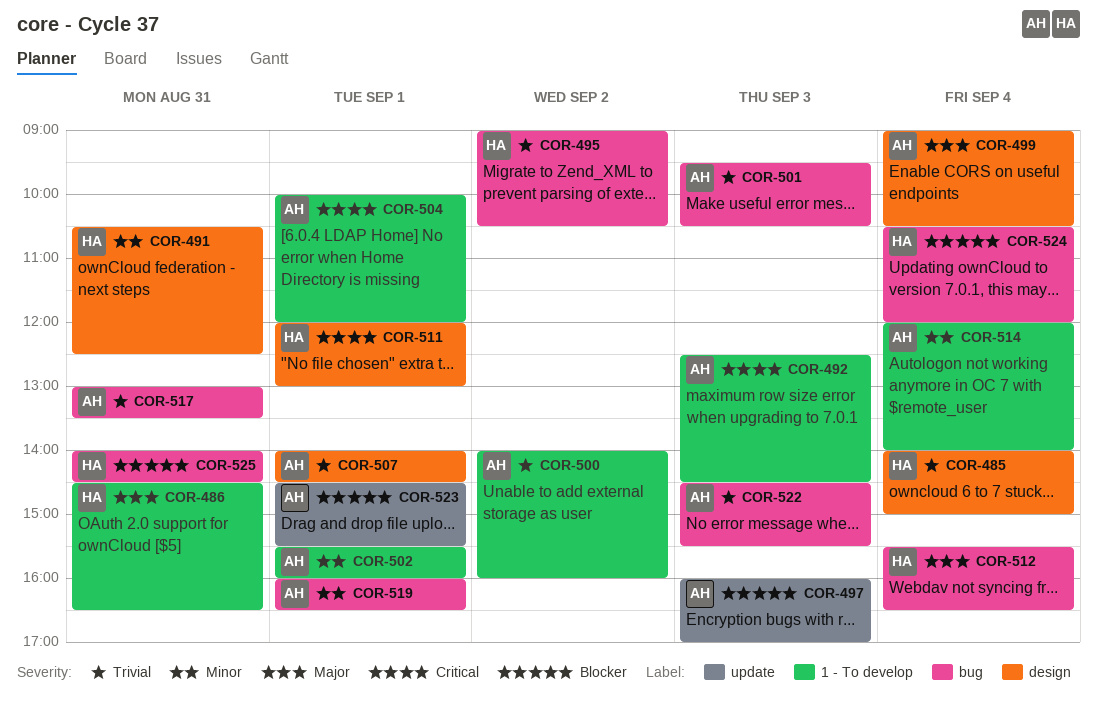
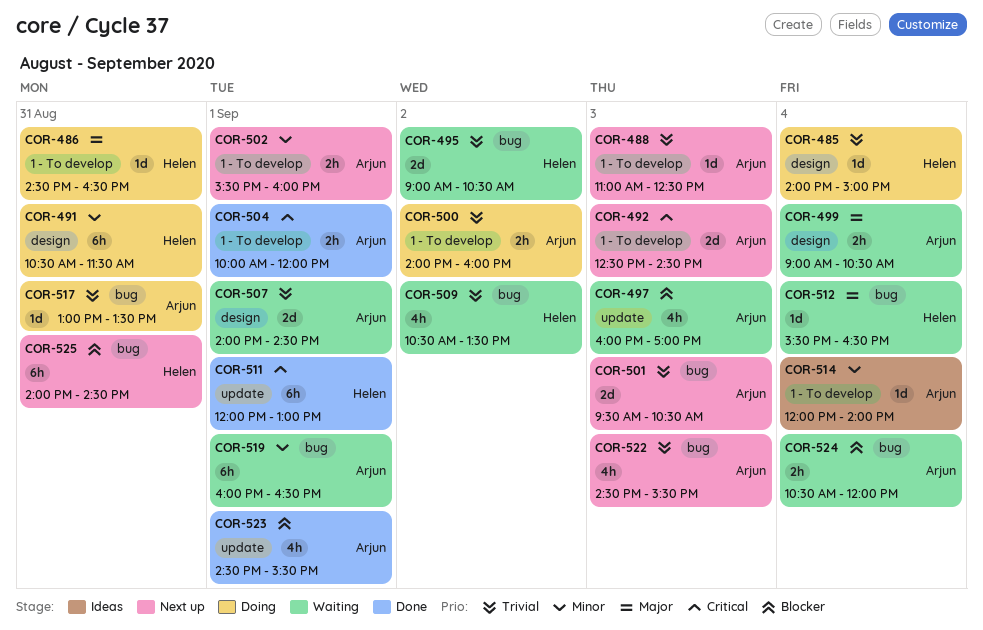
COR-488: none -> present
COR-491, ends: 12:30 -> 11:30
COR-509: none -> present
COR-511, label: design -> update
COR-524, owner: Helen -> Arjun

